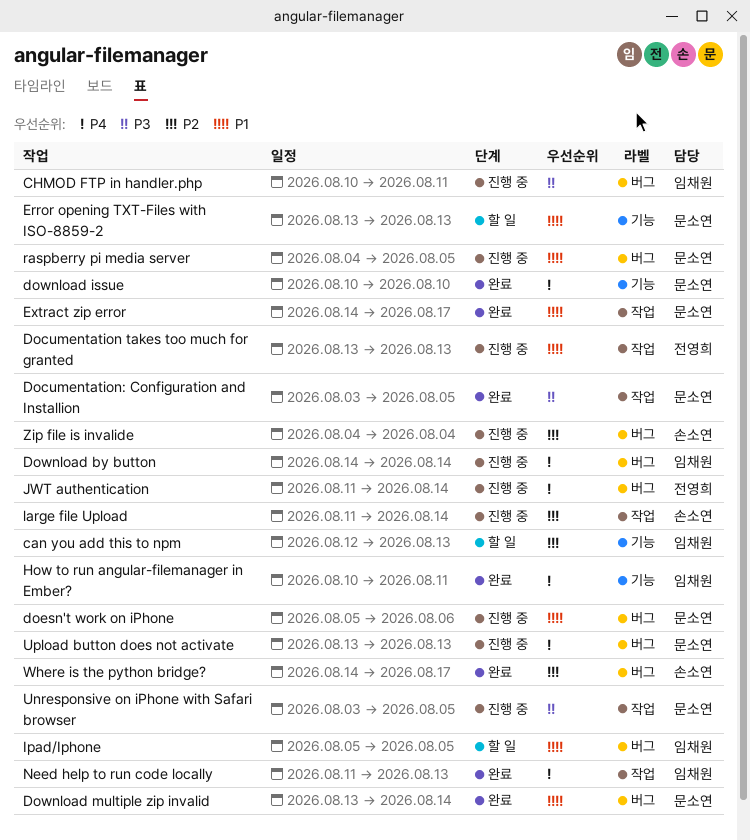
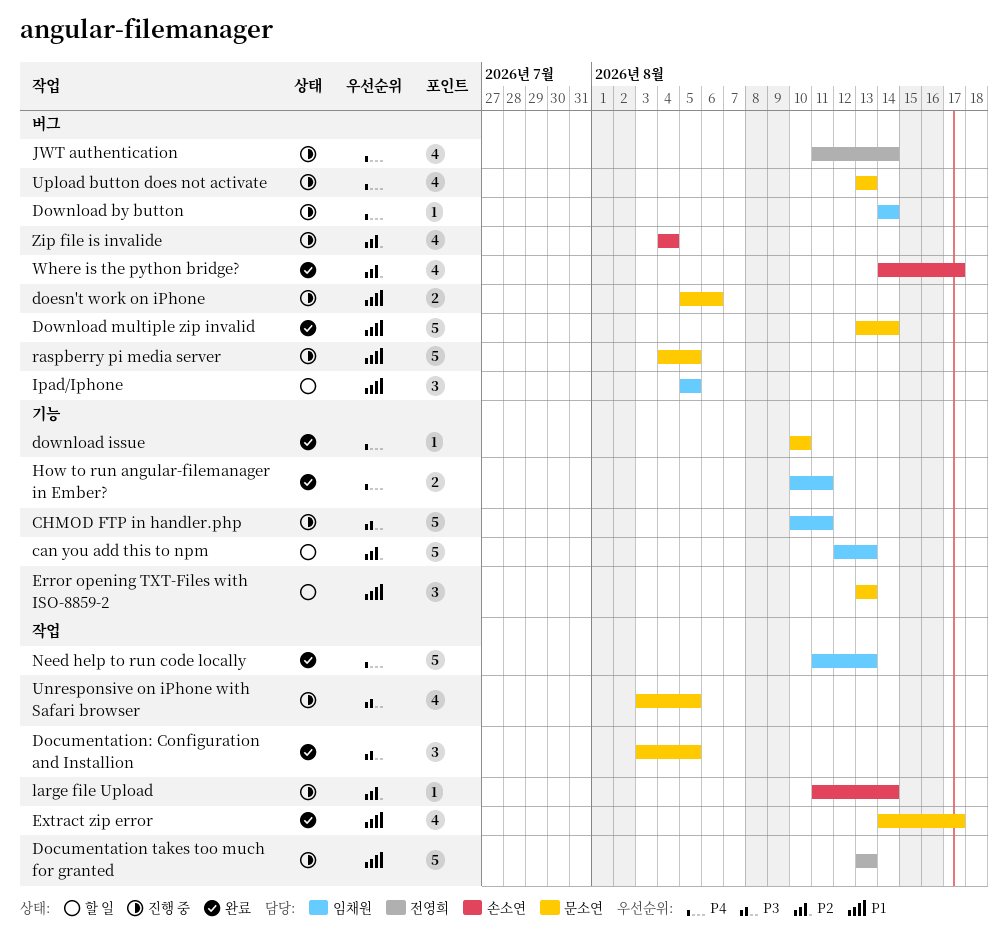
CHMOD FTP in handler.php, label: 버그 -> 기능

